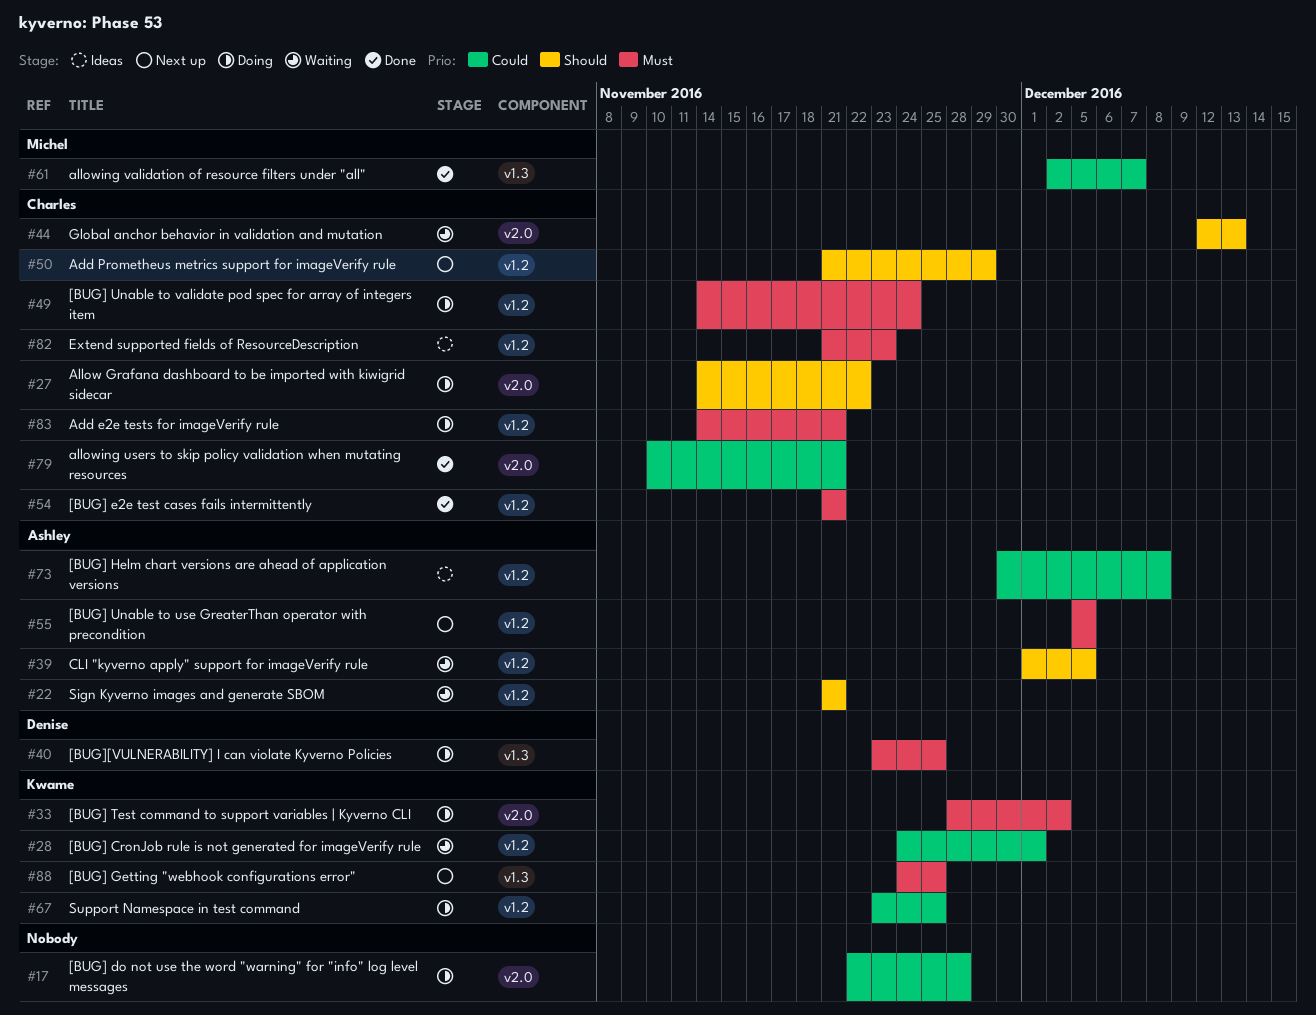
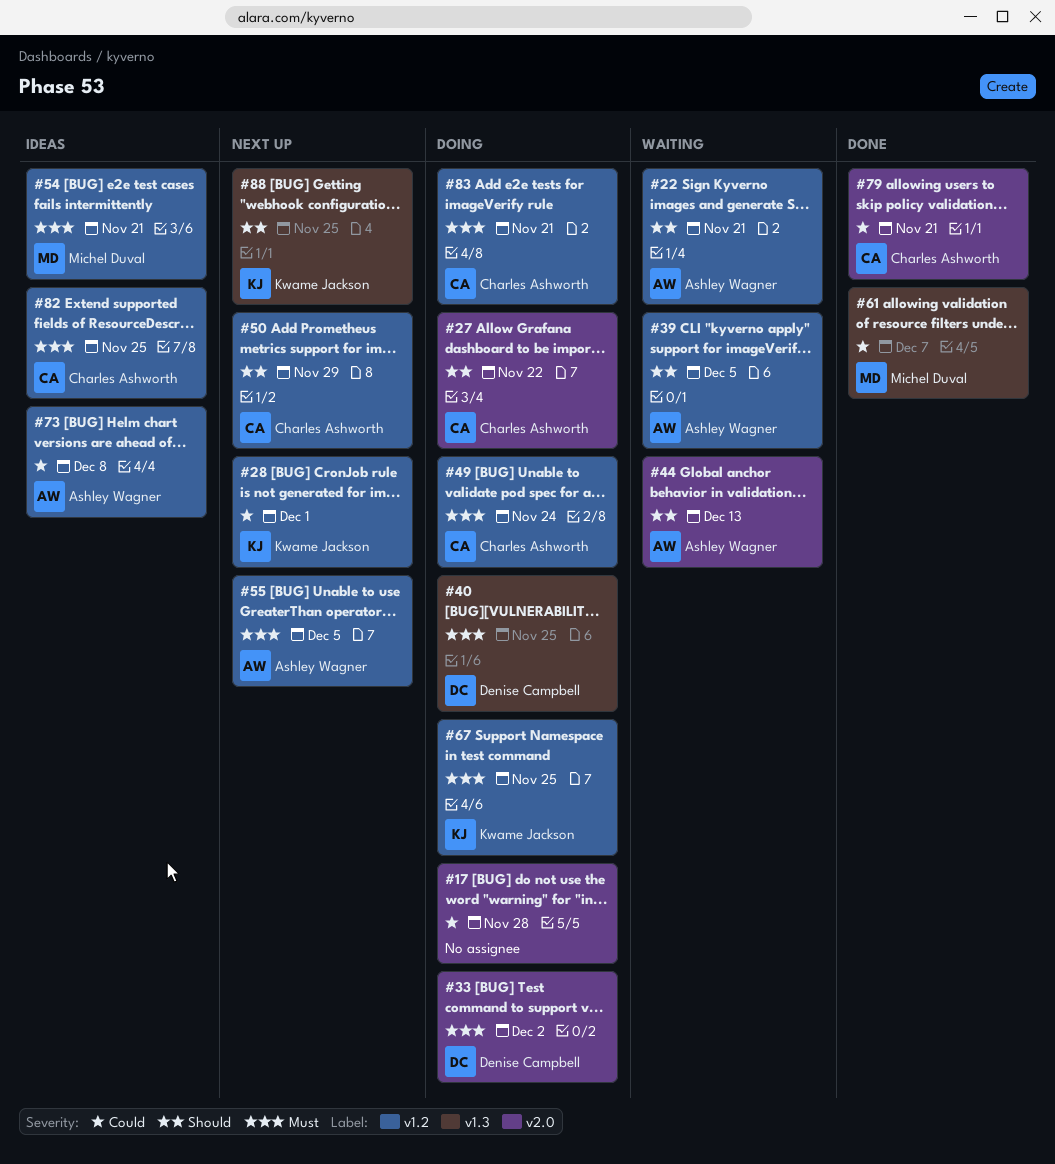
#28, status: Waiting -> Next up
#33, owner: Kwame Jackson -> Denise Campbell
#44, owner: Charles Ashworth -> Ashley Wagner
#54, status: Done -> Ideas
#54, owner: Charles Ashworth -> Michel Duval
#67, priority: Could -> Must
#82, due: Nov 23 -> Nov 25
#88, priority: Must -> Should

